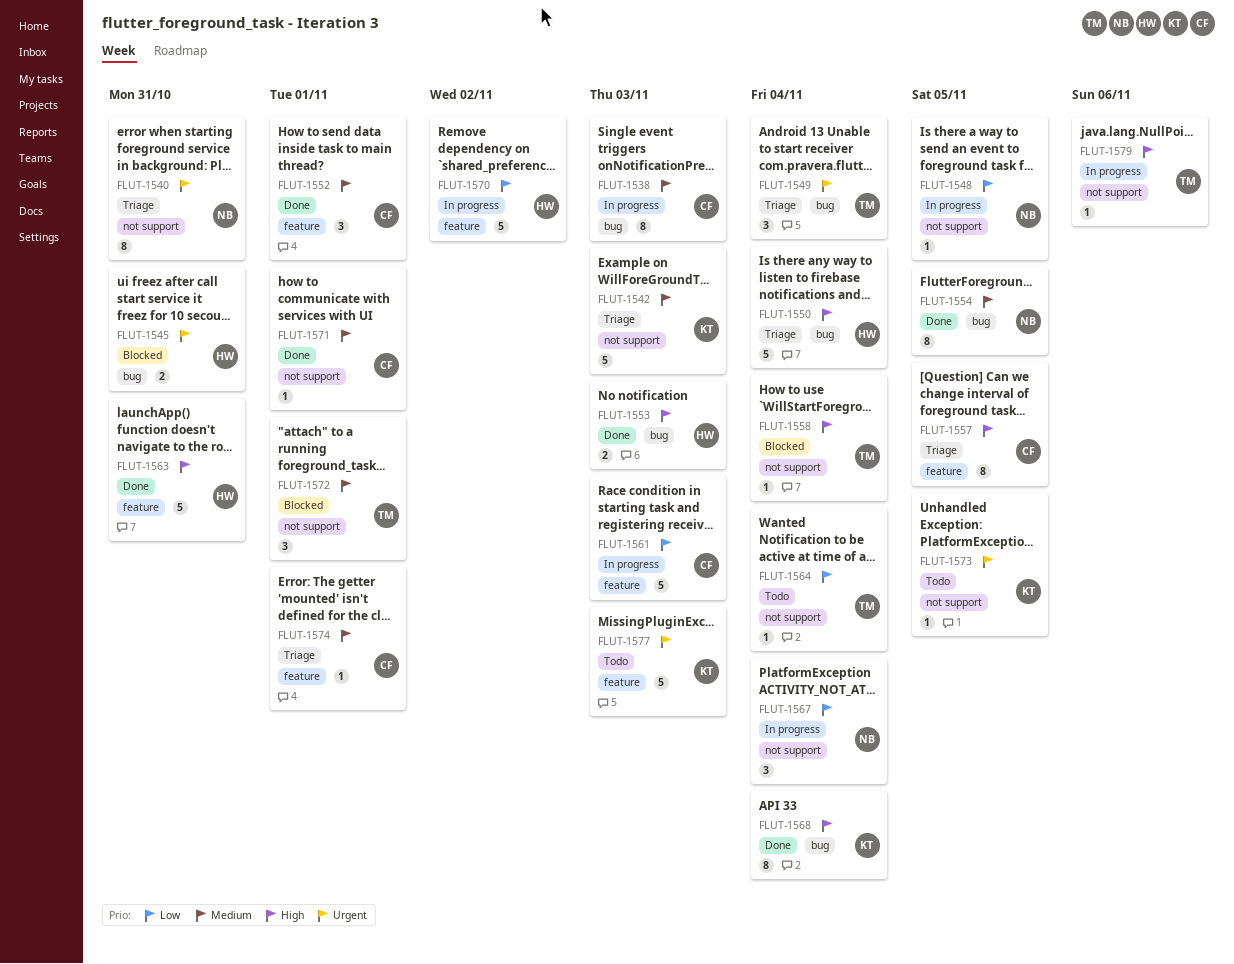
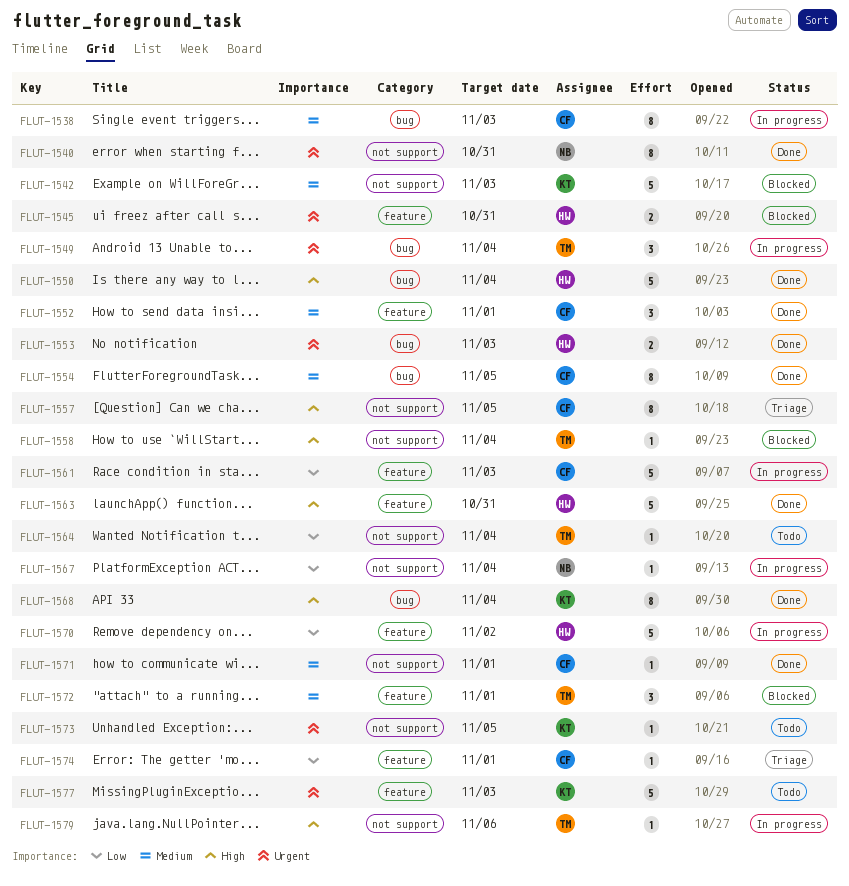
FLUT-1540, status: Triage -> Done
FLUT-1542, status: Triage -> Blocked
FLUT-1545, label: bug -> feature
FLUT-1548: present -> none
FLUT-1549, status: Triage -> In progress
FLUT-1550, status: Triage -> Done
FLUT-1553, priority: High -> Urgent
FLUT-1554, owner: NB -> CF
FLUT-1557, label: feature -> not support
FLUT-1567, estimate: 3 -> 1
FLUT-1572, label: not support -> feature
FLUT-1574, priority: Medium -> Low

